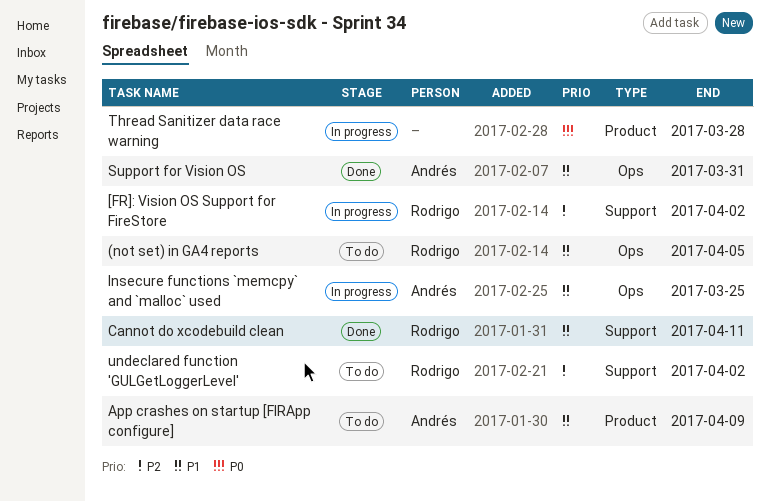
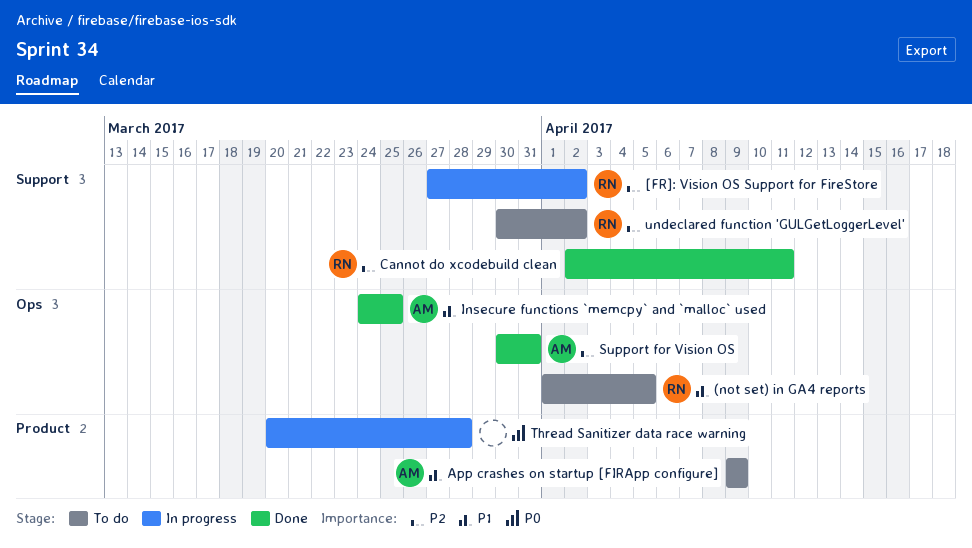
Cannot do xcodebuild clean, priority: P1 -> P2
Insecure functions `memcpy` and `malloc` used, status: In progress -> Done
Support for Vision OS, priority: P1 -> P2

